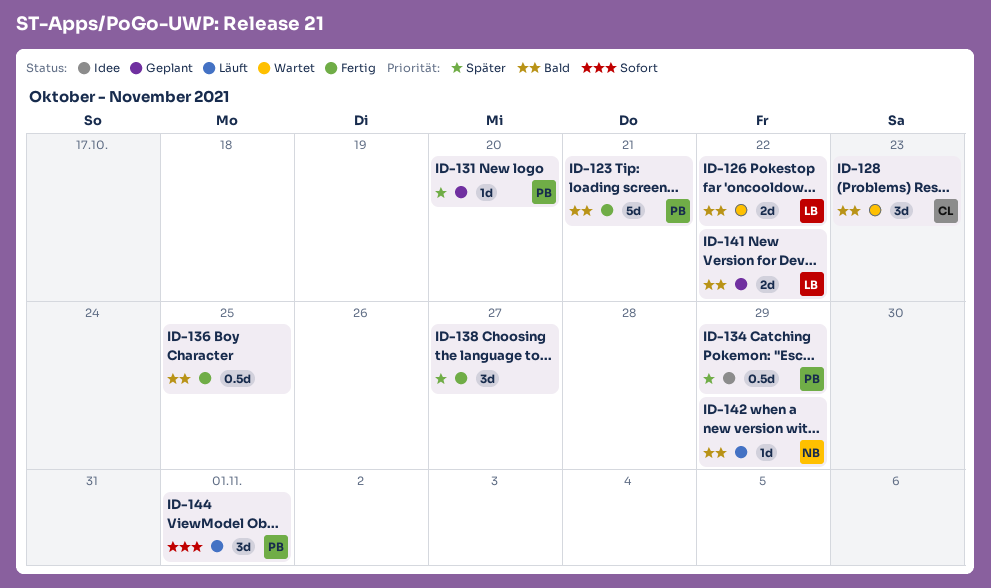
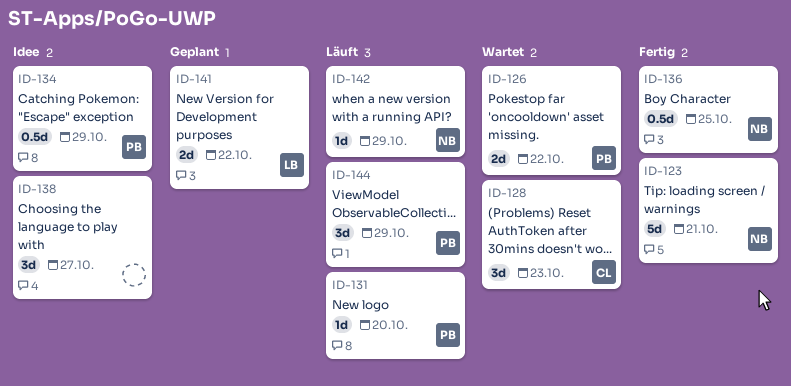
ID-123, owner: PB -> NB
ID-126, owner: LB -> PB
ID-131, status: Geplant -> Läuft
ID-136, owner: none -> NB
ID-138, status: Fertig -> Idee
ID-144, due: Nov 1 -> Oct 29

